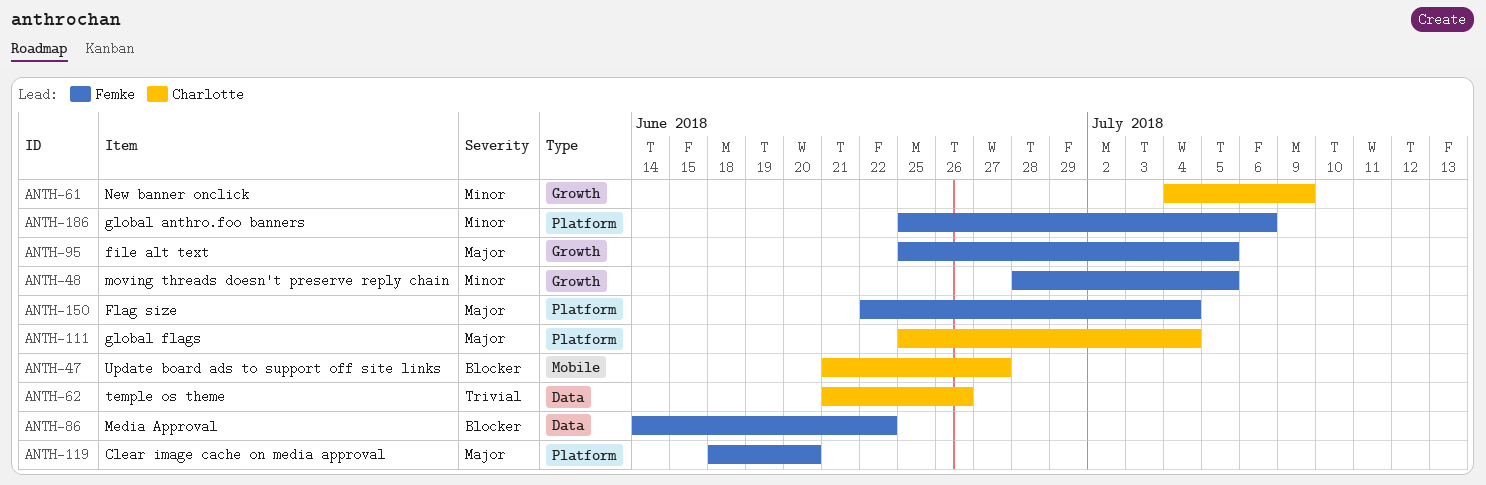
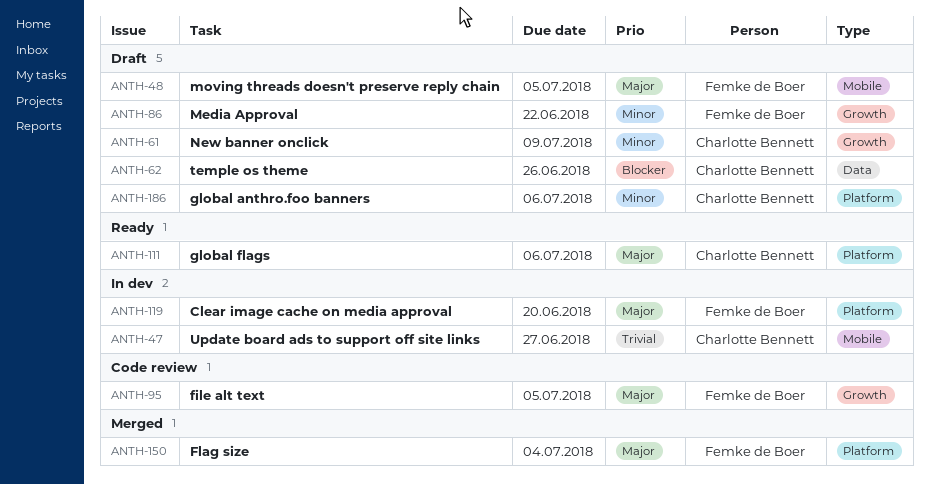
ANTH-47, priority: Blocker -> Trivial
ANTH-48, priority: Minor -> Major
ANTH-48, label: Growth -> Mobile
ANTH-62, priority: Trivial -> Blocker
ANTH-86, priority: Blocker -> Minor
ANTH-86, label: Data -> Growth
ANTH-111, due: Jul 4 -> Jul 6
ANTH-186, owner: Femke de Boer -> Charlotte Bennett

